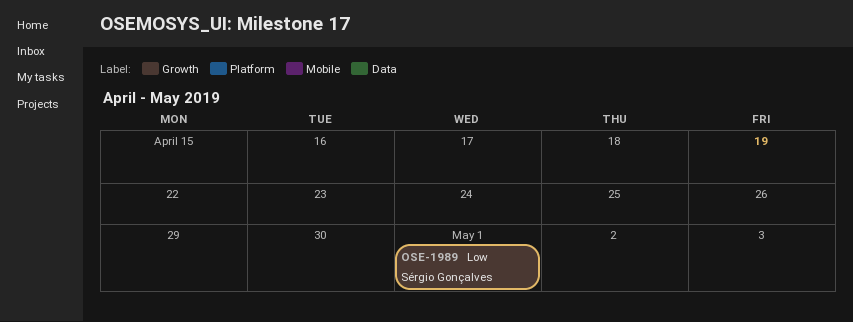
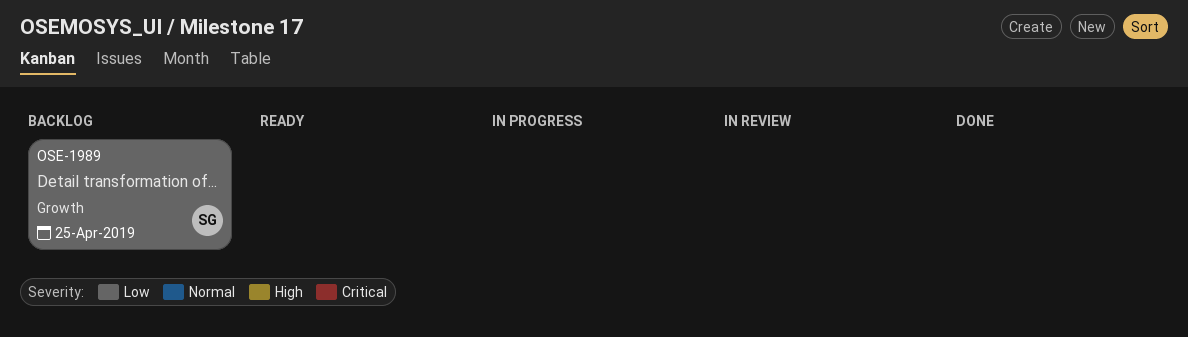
OSE-1989, due: May 1 -> Apr 25

